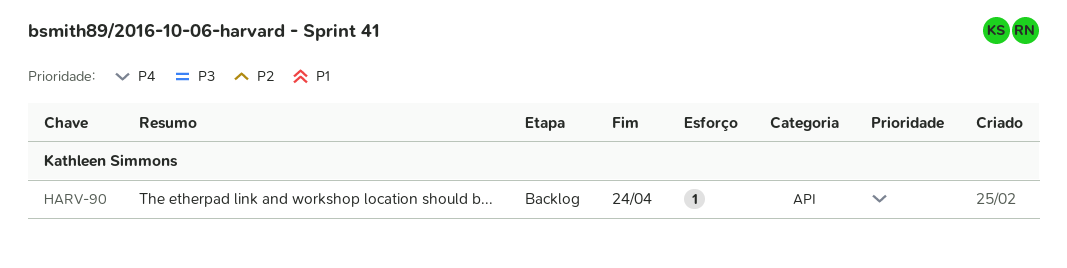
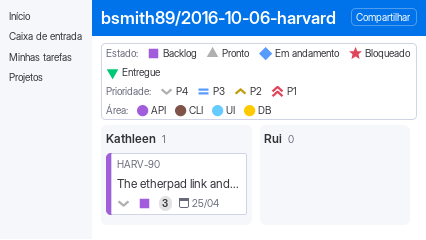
HARV-90, estimate: 1 -> 3
HARV-90, due: Apr 24 -> Apr 25

